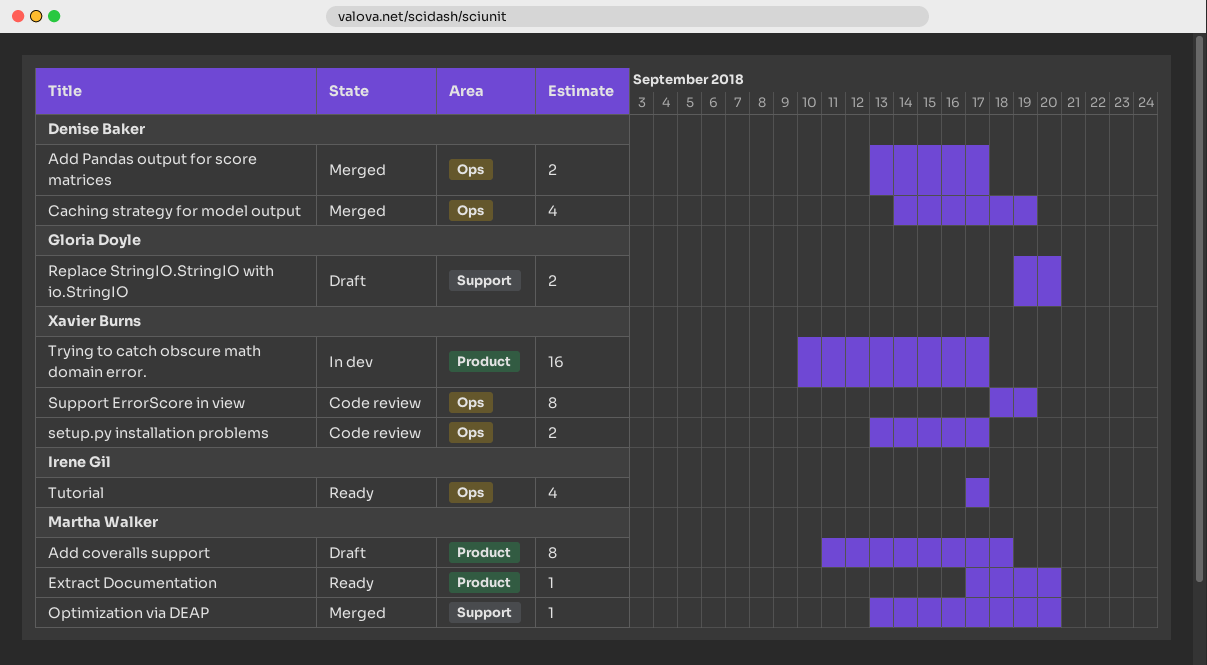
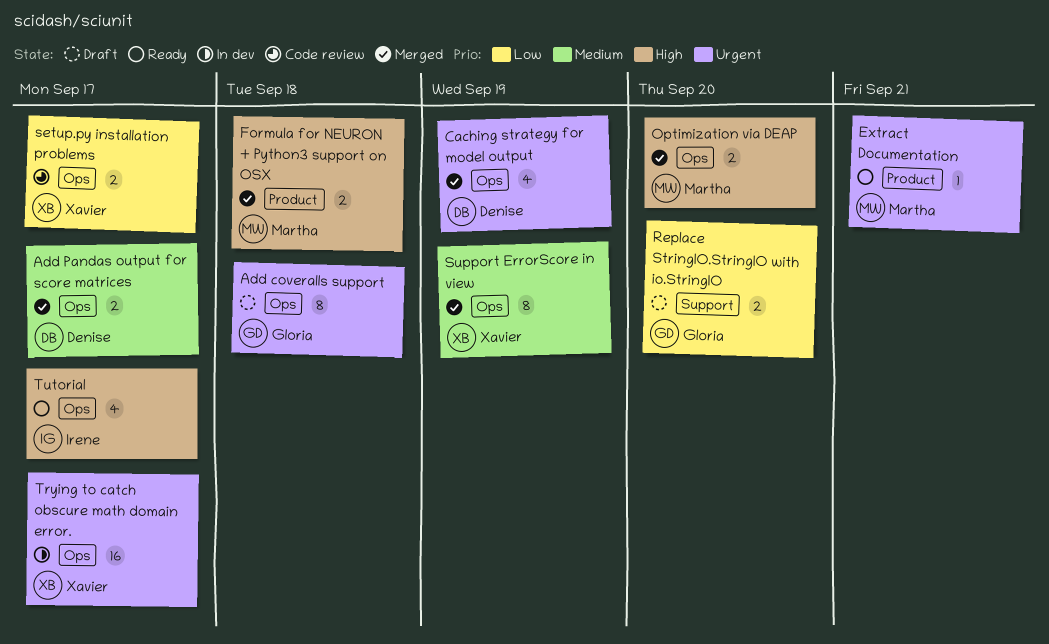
Add coveralls support, owner: Martha Walker -> Gloria Doyle
Add coveralls support, label: Product -> Ops
Extract Documentation, due: Sep 20 -> Sep 21
Formula for NEURON + Python3 support on OSX: none -> present
Optimization via DEAP, label: Support -> Ops
Optimization via DEAP, estimate: 1 -> 2
Support ErrorScore in view, status: Code review -> Merged
Trying to catch obscure math domain error., label: Product -> Ops

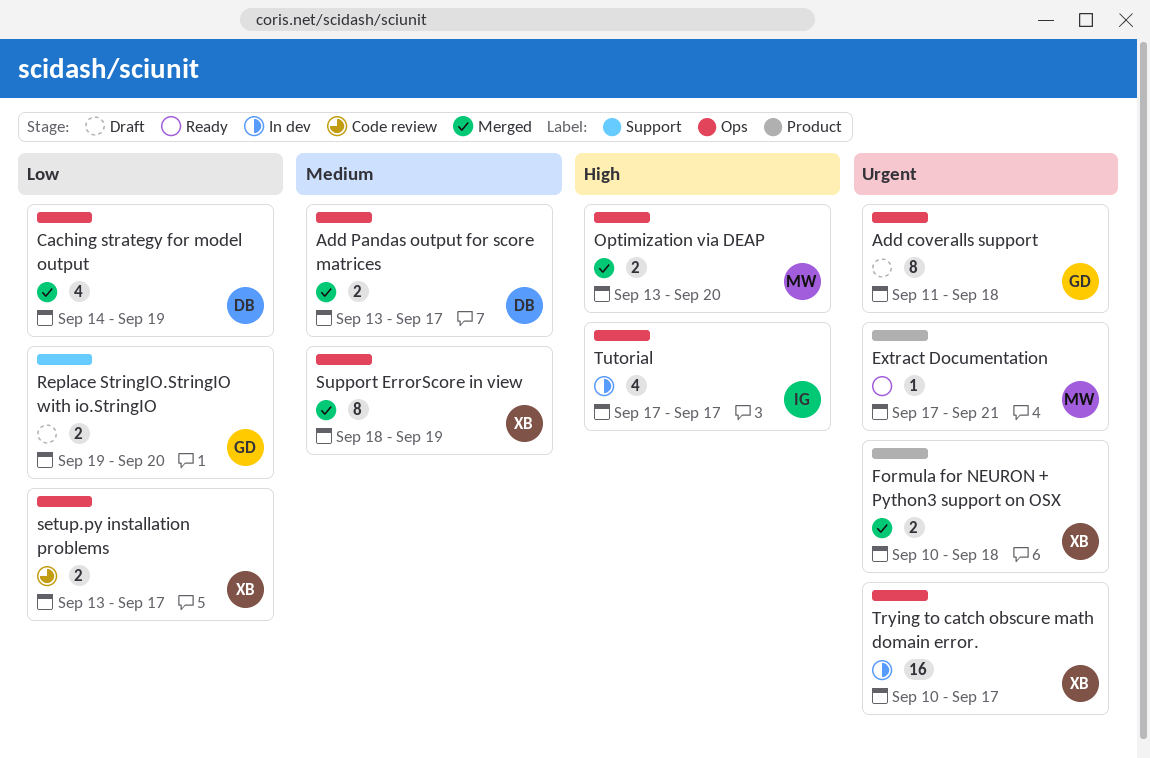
Caching strategy for model output, priority: Urgent -> Low
Formula for NEURON + Python3 support on OSX, owner: Martha -> Xavier
Formula for NEURON + Python3 support on OSX, priority: High -> Urgent
Tutorial, status: Ready -> In dev

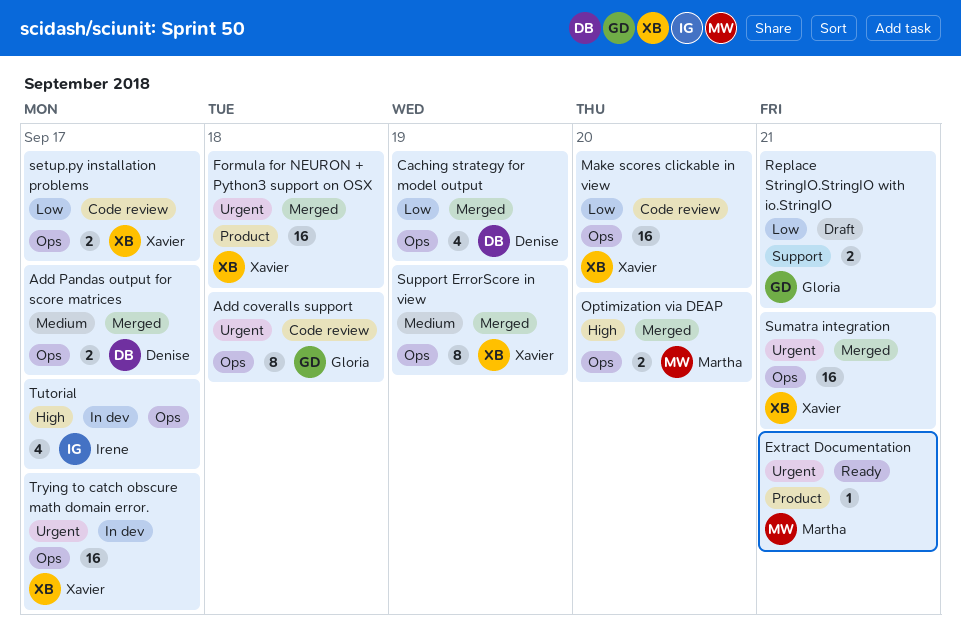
Add coveralls support, status: Draft -> Code review
Formula for NEURON + Python3 support on OSX, estimate: 2 -> 16
Make scores clickable in view: none -> present
Replace StringIO.StringIO with io.StringIO, due: Sep 20 -> Sep 21
Sumatra integration: none -> present

